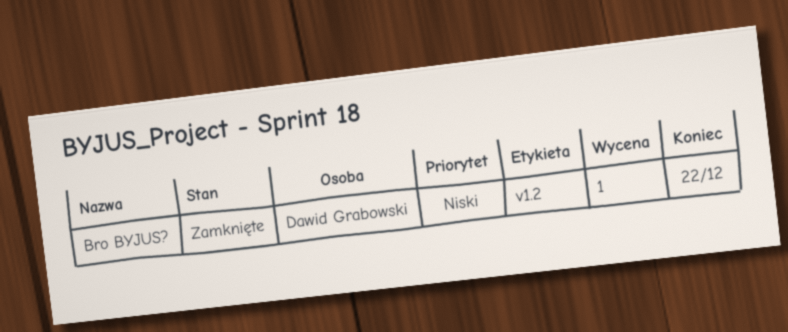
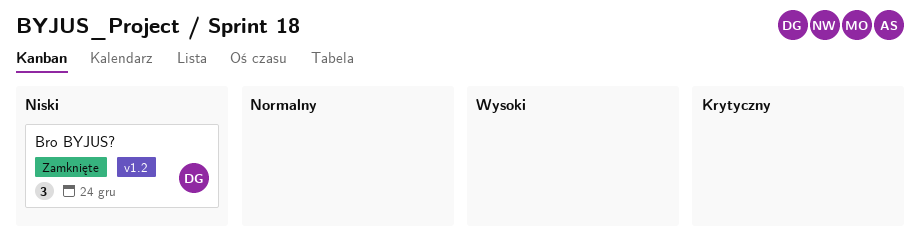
Bro BYJUS?, estimate: 1 -> 3
Bro BYJUS?, due: Dec 22 -> Dec 24

